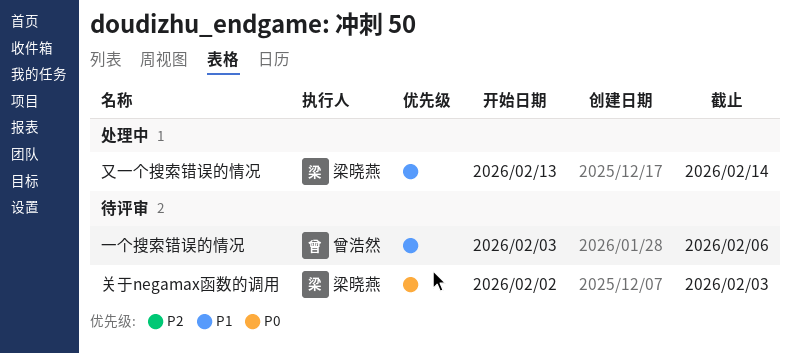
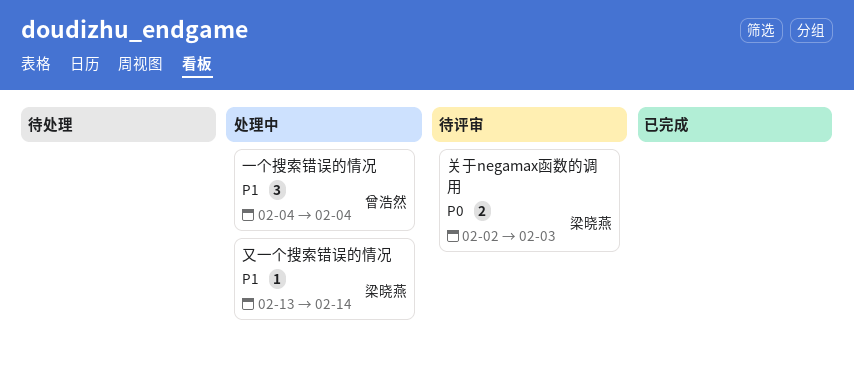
一个搜索错误的情况, status: 待评审 -> 处理中
一个搜索错误的情况, start: Feb 3 -> Feb 4
一个搜索错误的情况, due: Feb 6 -> Feb 4

